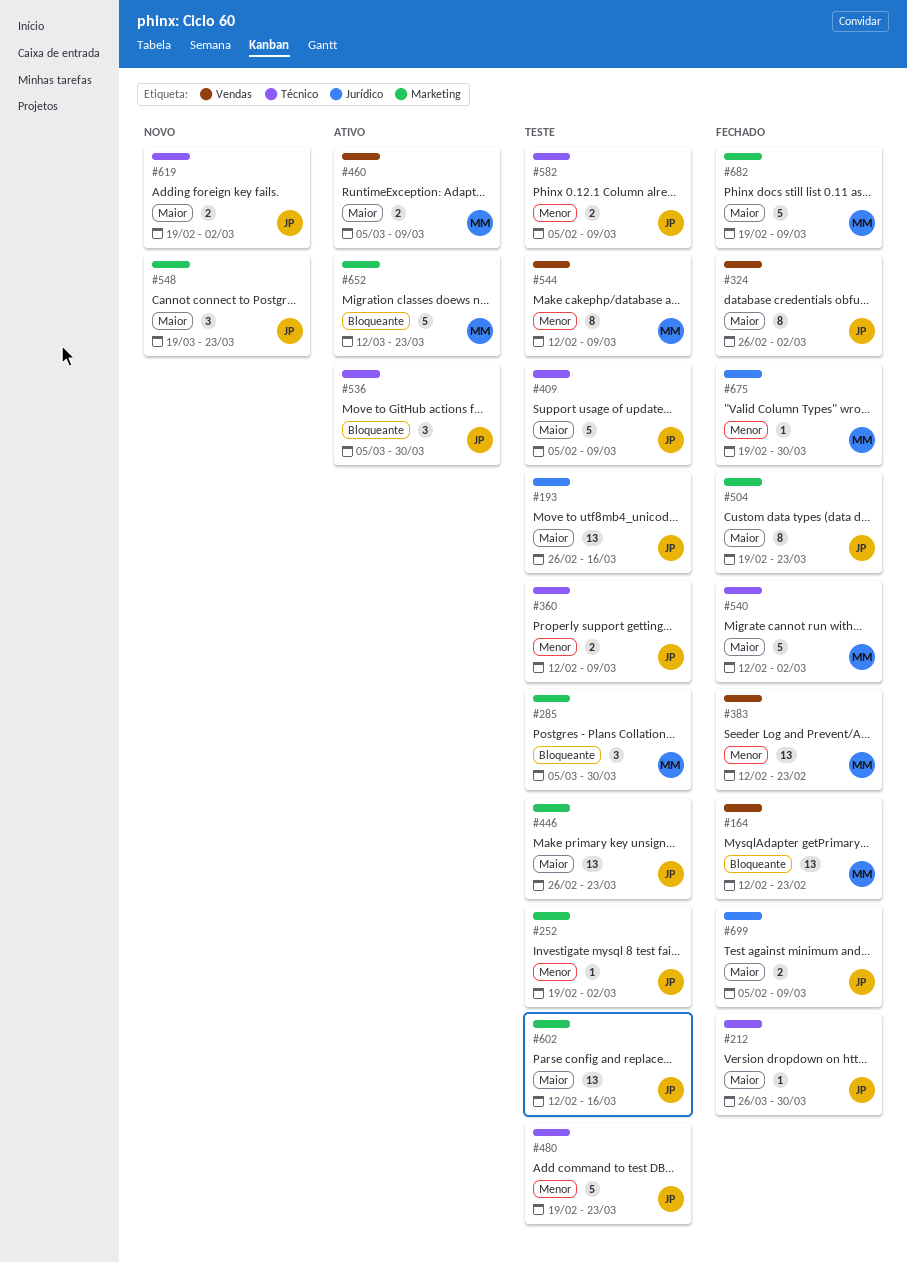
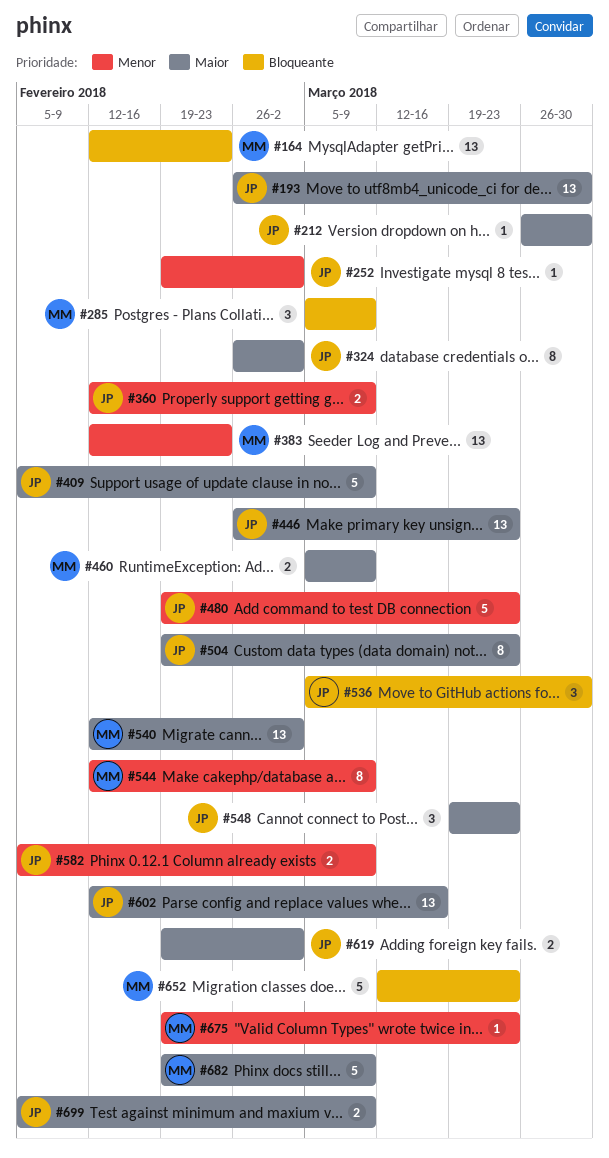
#193, due: Mar 16 -> Mar 30
#285, due: Mar 30 -> Mar 9
#540, estimate: 5 -> 13
#675, due: Mar 30 -> Mar 23

